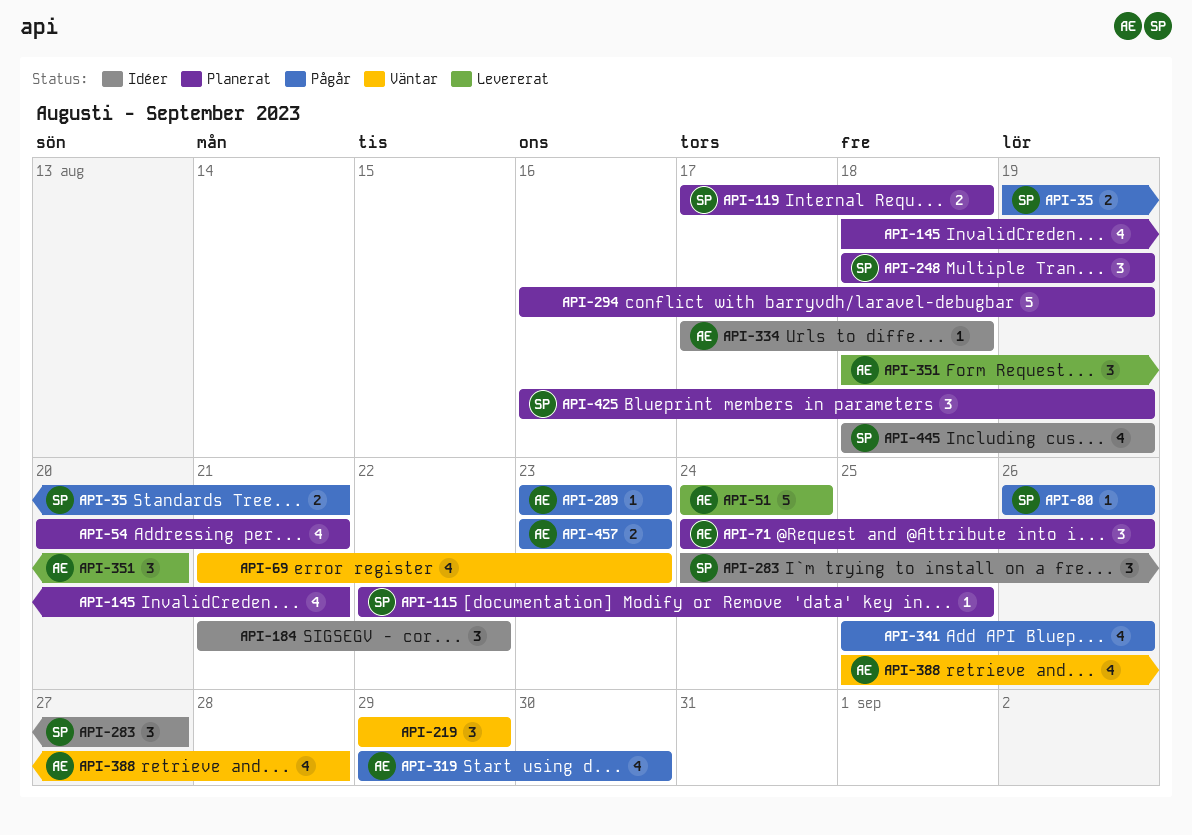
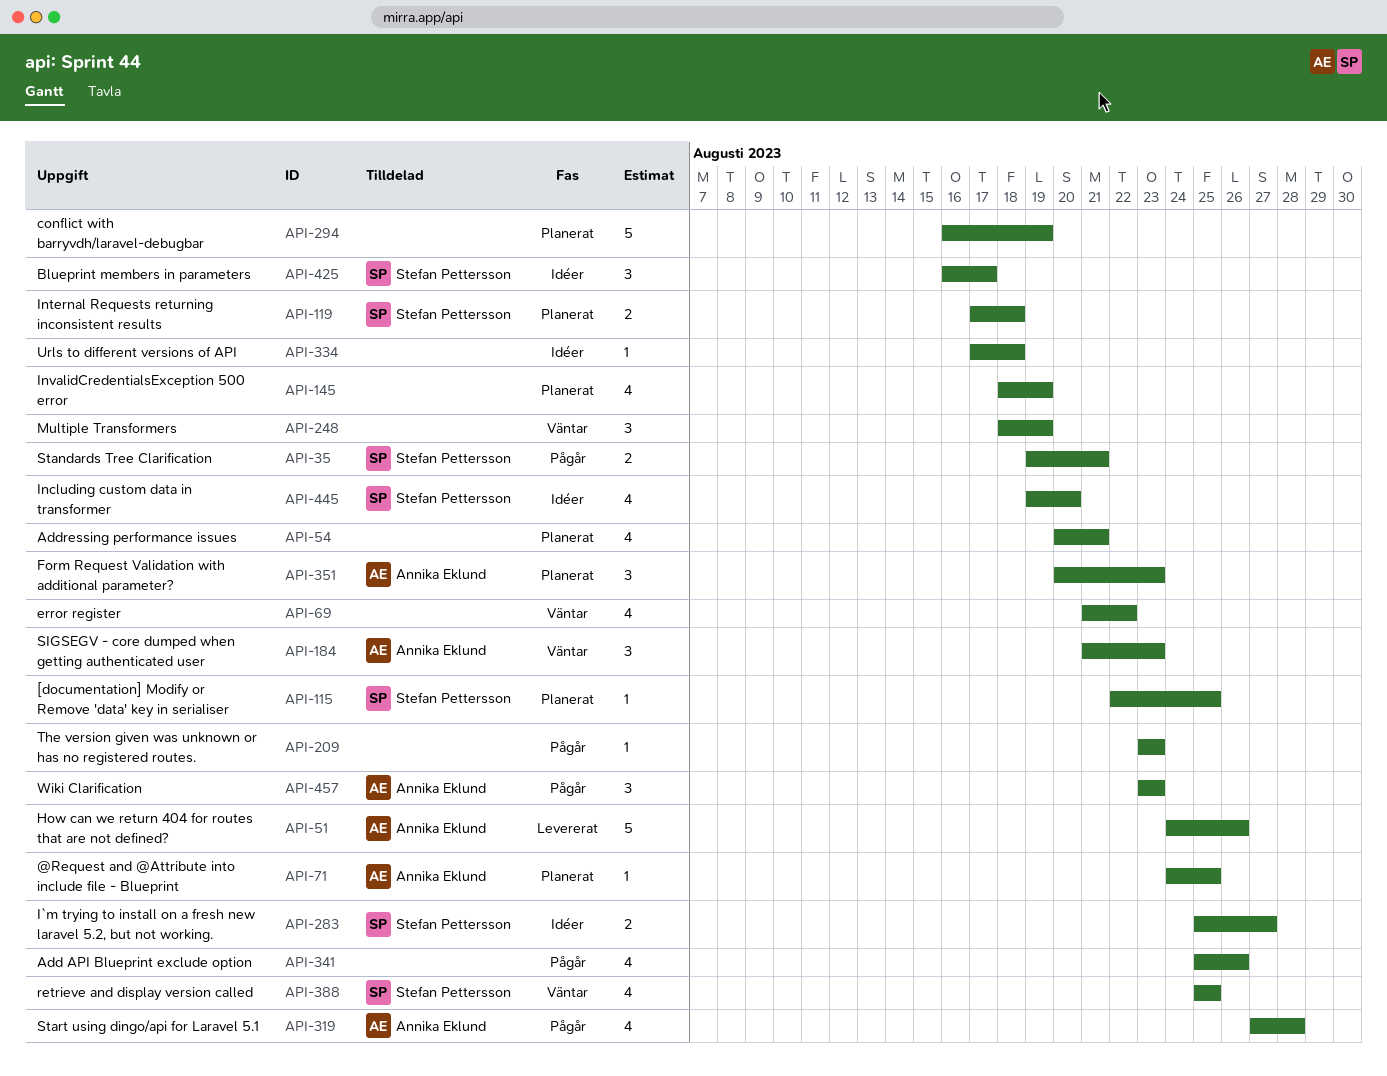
API-51, due: Aug 24 -> Aug 26
API-69, due: Aug 23 -> Aug 22
API-71, estimate: 3 -> 1
API-71, due: Aug 26 -> Aug 25
API-80: present -> none
API-145, due: Aug 21 -> Aug 19
API-184, status: Idéer -> Väntar
API-184, owner: none -> Annika Eklund
API-184, due: Aug 22 -> Aug 23
API-209, owner: Annika Eklund -> none
API-219: present -> none
API-248, status: Planerat -> Väntar
API-248, owner: Stefan Pettersson -> none
API-283, estimate: 3 -> 2
API-283, start: Aug 24 -> Aug 25
API-319, start: Aug 29 -> Aug 27
API-319, due: Aug 30 -> Aug 28
API-334, owner: Annika Eklund -> none
API-351, status: Levererat -> Planerat
API-351, start: Aug 18 -> Aug 20
API-351, due: Aug 20 -> Aug 23
API-388, owner: Annika Eklund -> Stefan Pettersson
API-388, due: Aug 28 -> Aug 25
API-425, status: Planerat -> Idéer
API-425, due: Aug 19 -> Aug 17
API-445, start: Aug 18 -> Aug 19
API-445, due: Aug 19 -> Aug 20
API-457, estimate: 2 -> 3

